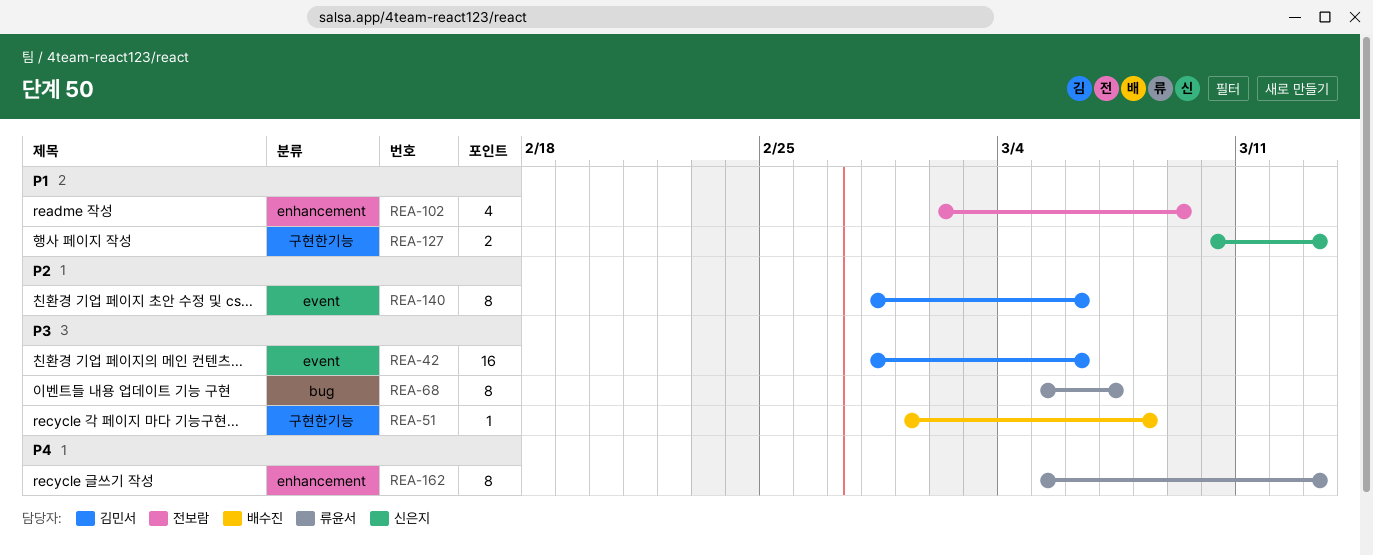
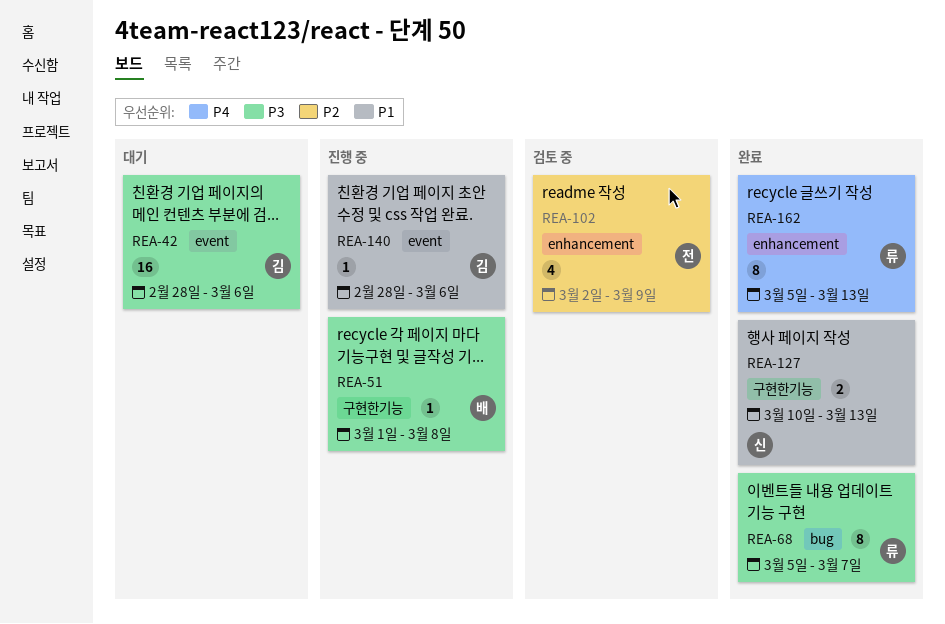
REA-102, priority: P1 -> P2
REA-140, priority: P2 -> P1
REA-140, estimate: 8 -> 1

